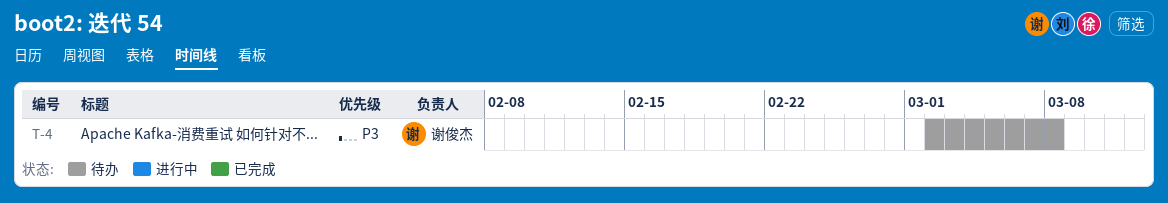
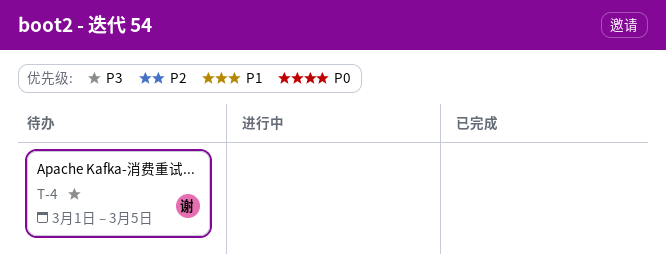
T-4, start: Mar 2 -> Mar 1
T-4, due: Mar 8 -> Mar 5

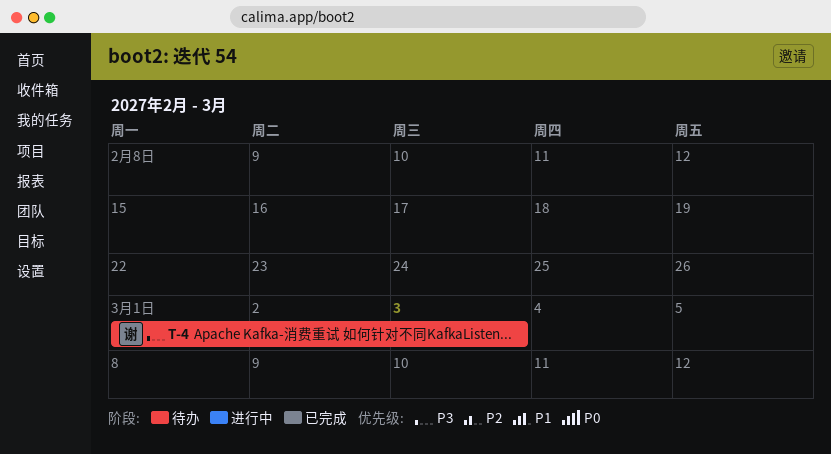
T-4, due: Mar 5 -> Mar 3

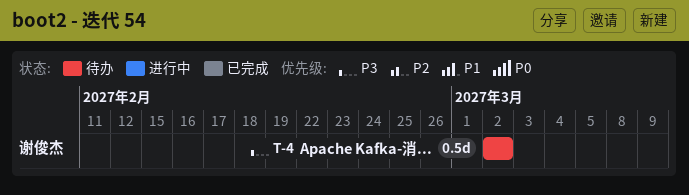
T-4, start: Mar 1 -> Mar 2
T-4, due: Mar 3 -> Mar 2

